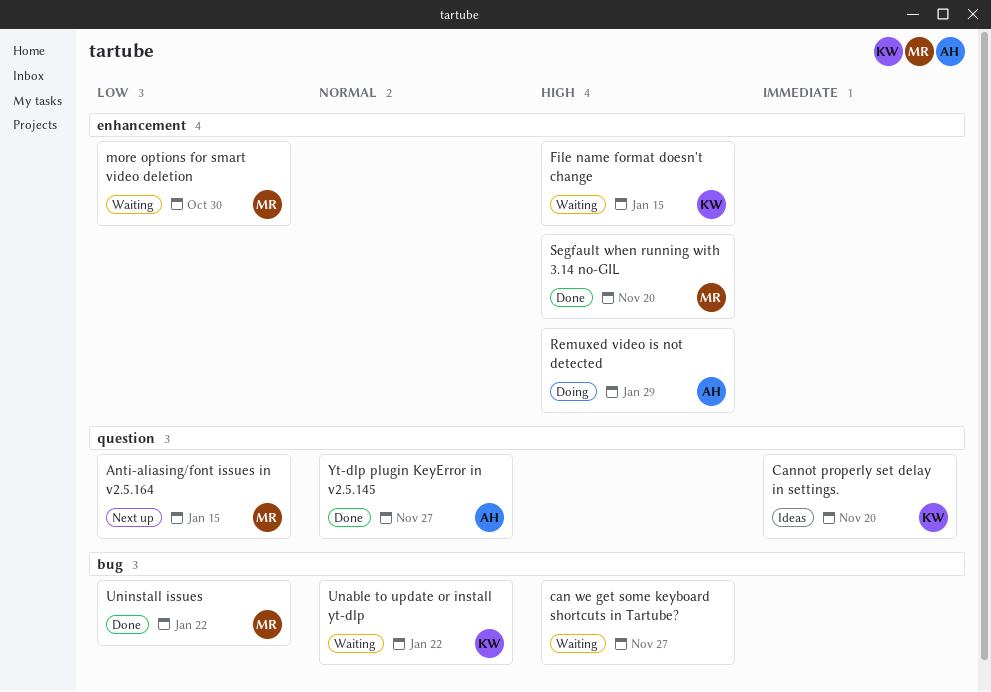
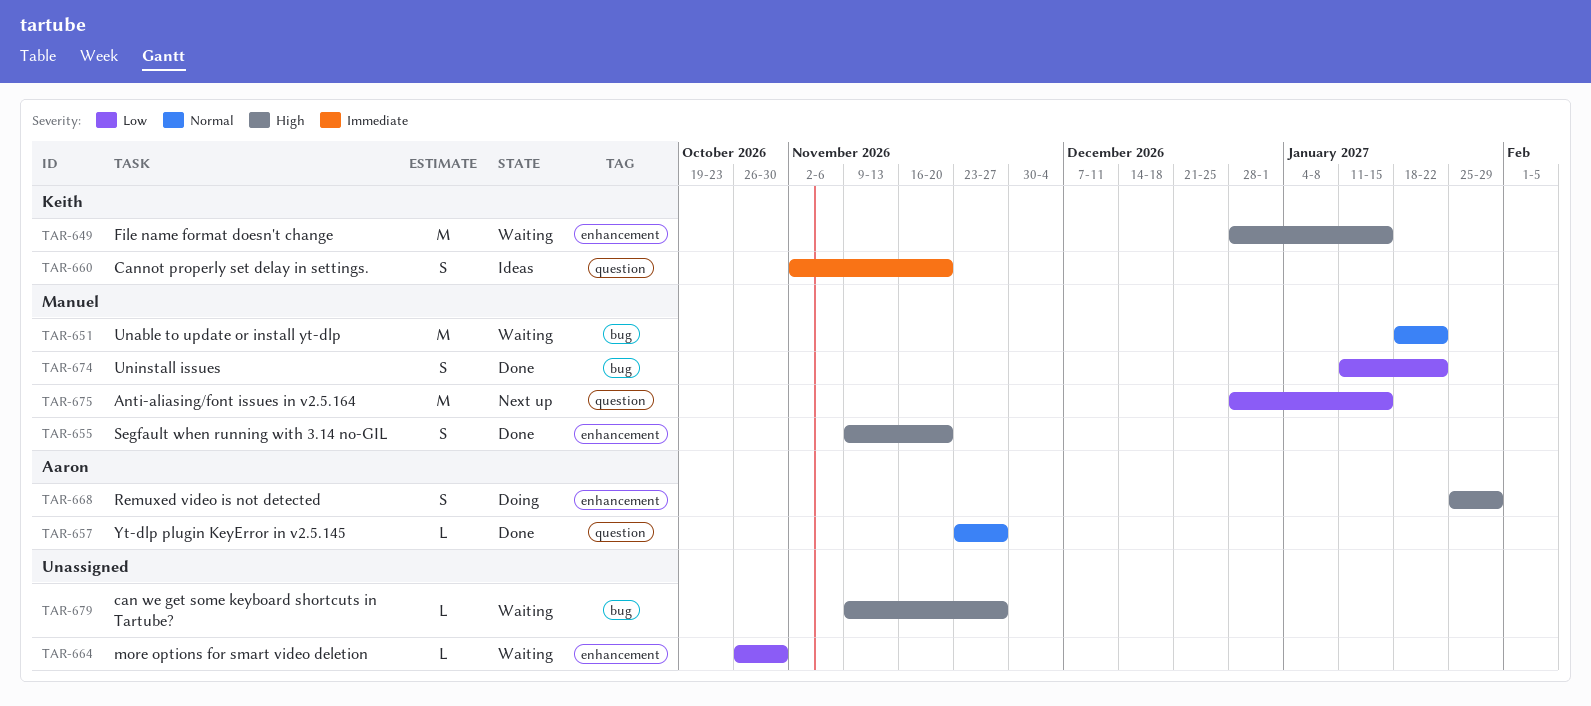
more options for smart video deletion, owner: Manuel -> none
Unable to update or install yt-dlp, owner: Keith -> Manuel

